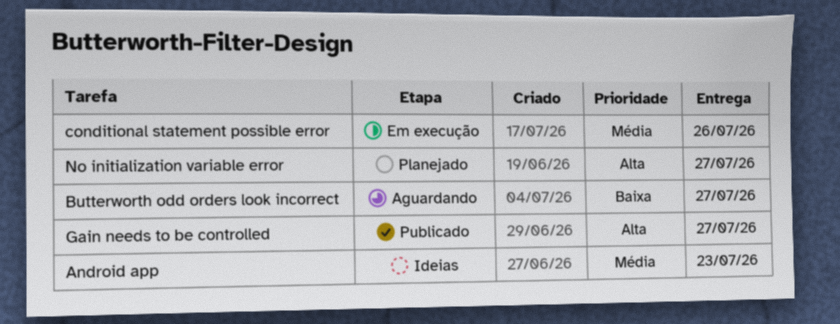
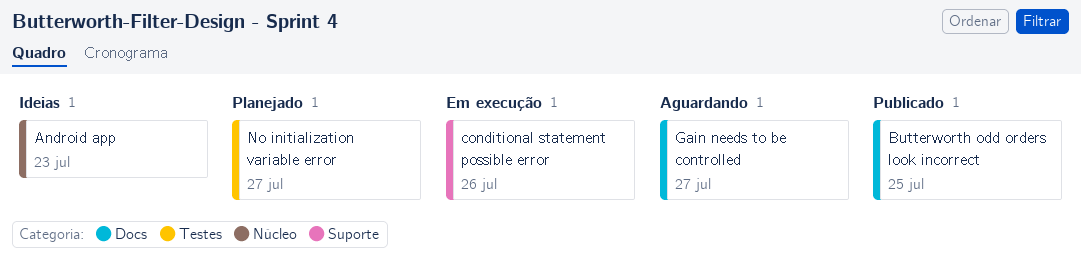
Butterworth odd orders look incorrect, status: Aguardando -> Publicado
Butterworth odd orders look incorrect, due: Jul 27 -> Jul 25
Gain needs to be controlled, status: Publicado -> Aguardando

